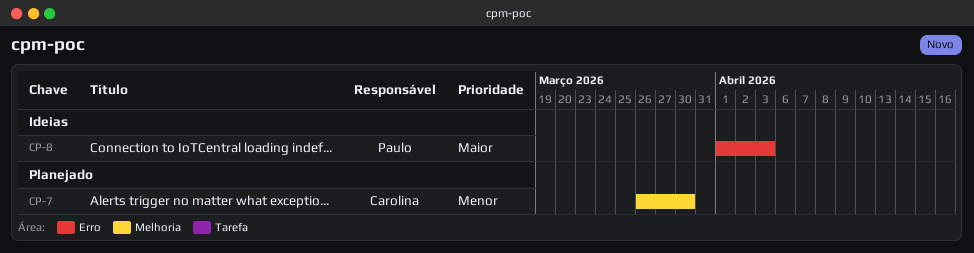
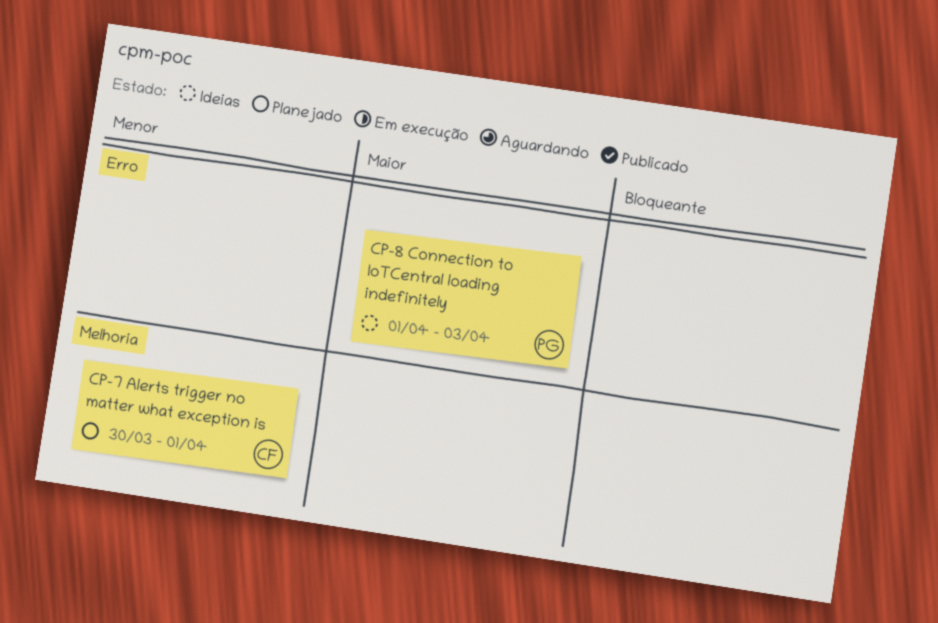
CP-7, start: Mar 26 -> Mar 30
CP-7, due: Mar 30 -> Apr 1

